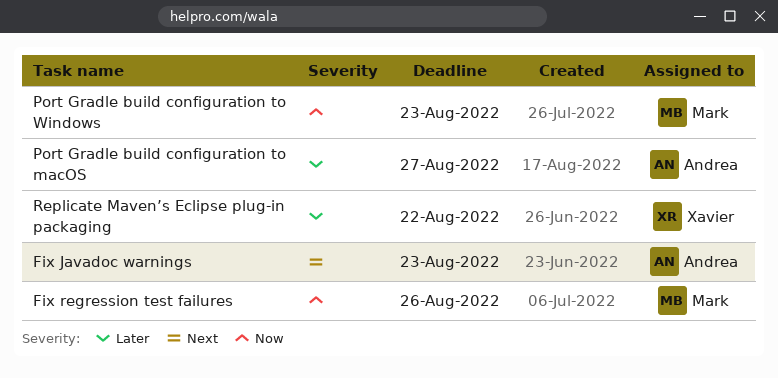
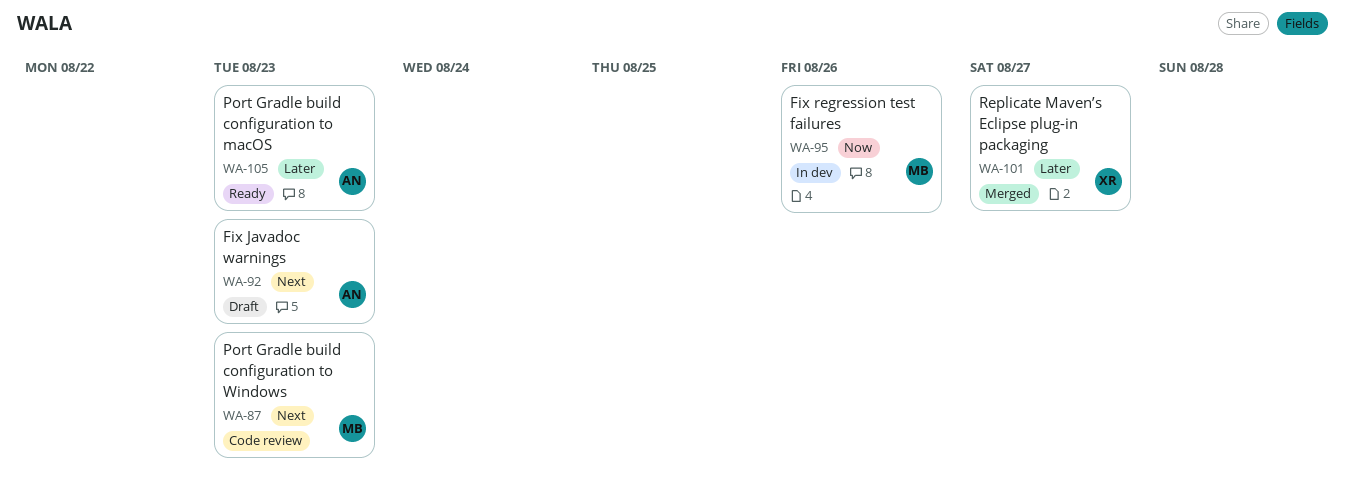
Port Gradle build configuration to macOS, due: Aug 27 -> Aug 23
Port Gradle build configuration to Windows, priority: Now -> Next
Replicate Maven’s Eclipse plug-in packaging, due: Aug 22 -> Aug 27

